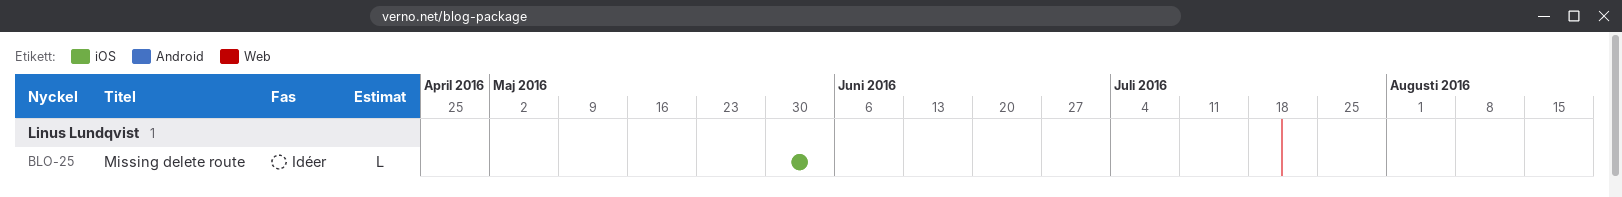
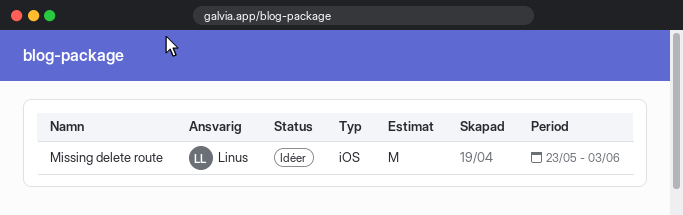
Missing delete route, estimate: L -> M
Missing delete route, start: May 30 -> May 23

